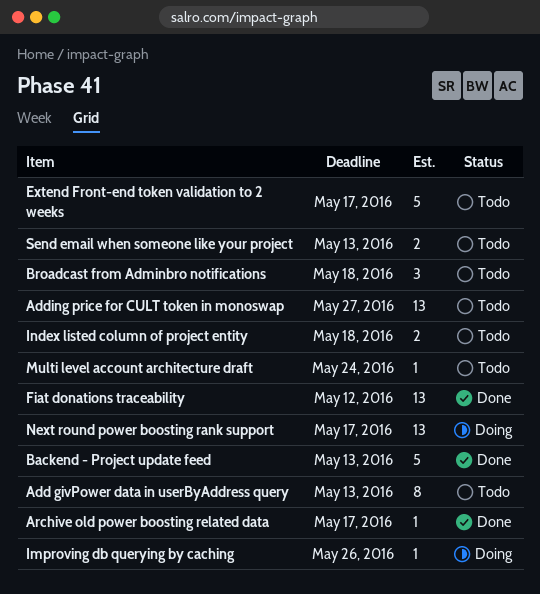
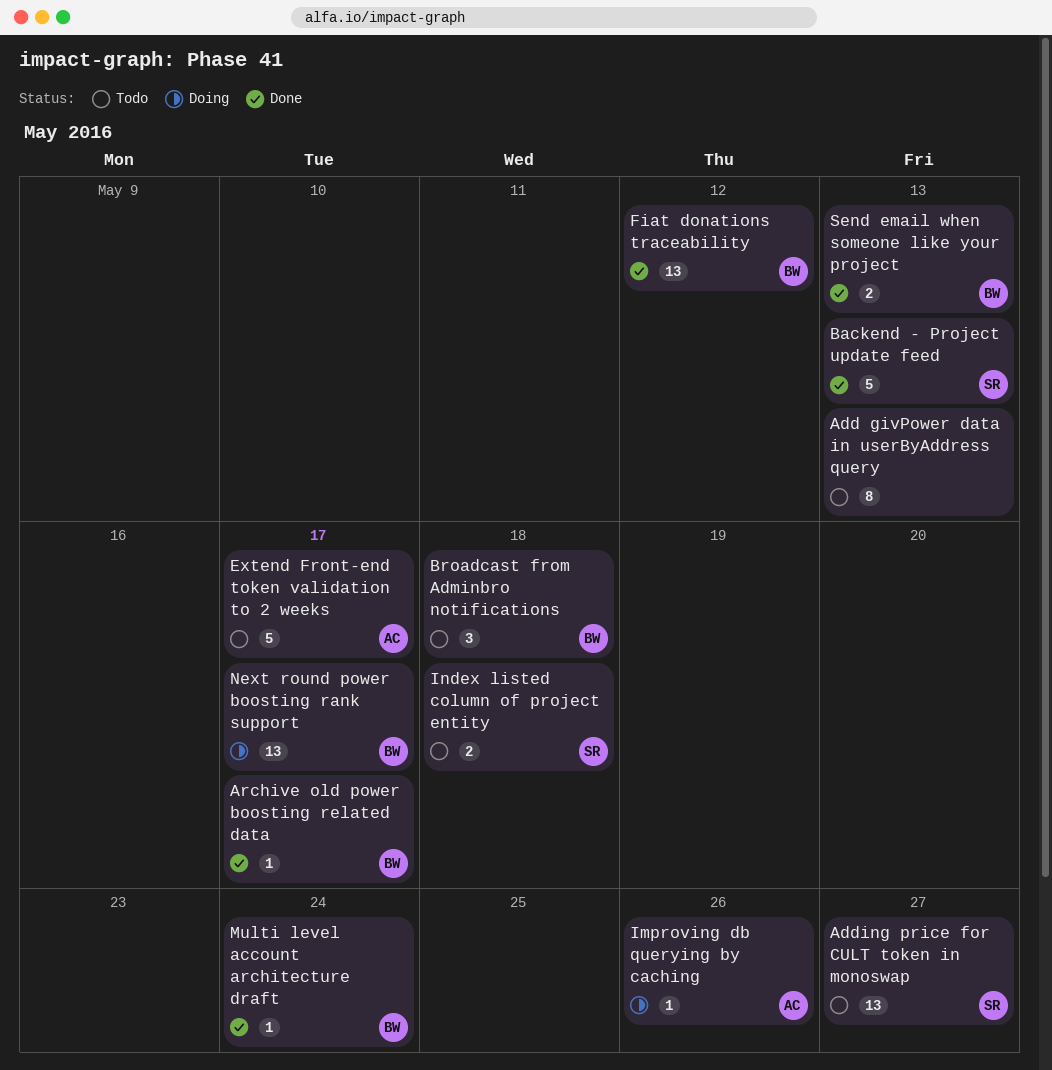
Multi level account architecture draft, status: Todo -> Done
Send email when someone like your project, status: Todo -> Done

